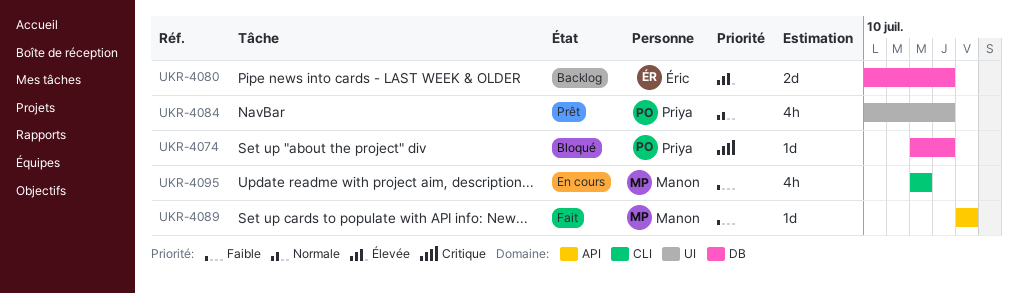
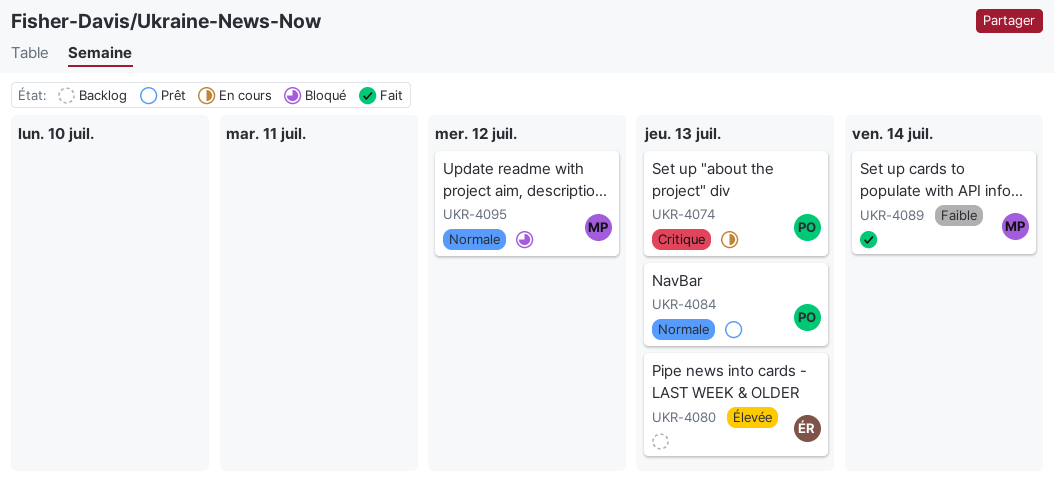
UKR-4074, status: Bloqué -> En cours
UKR-4095, status: En cours -> Bloqué
UKR-4095, priority: Faible -> Normale

